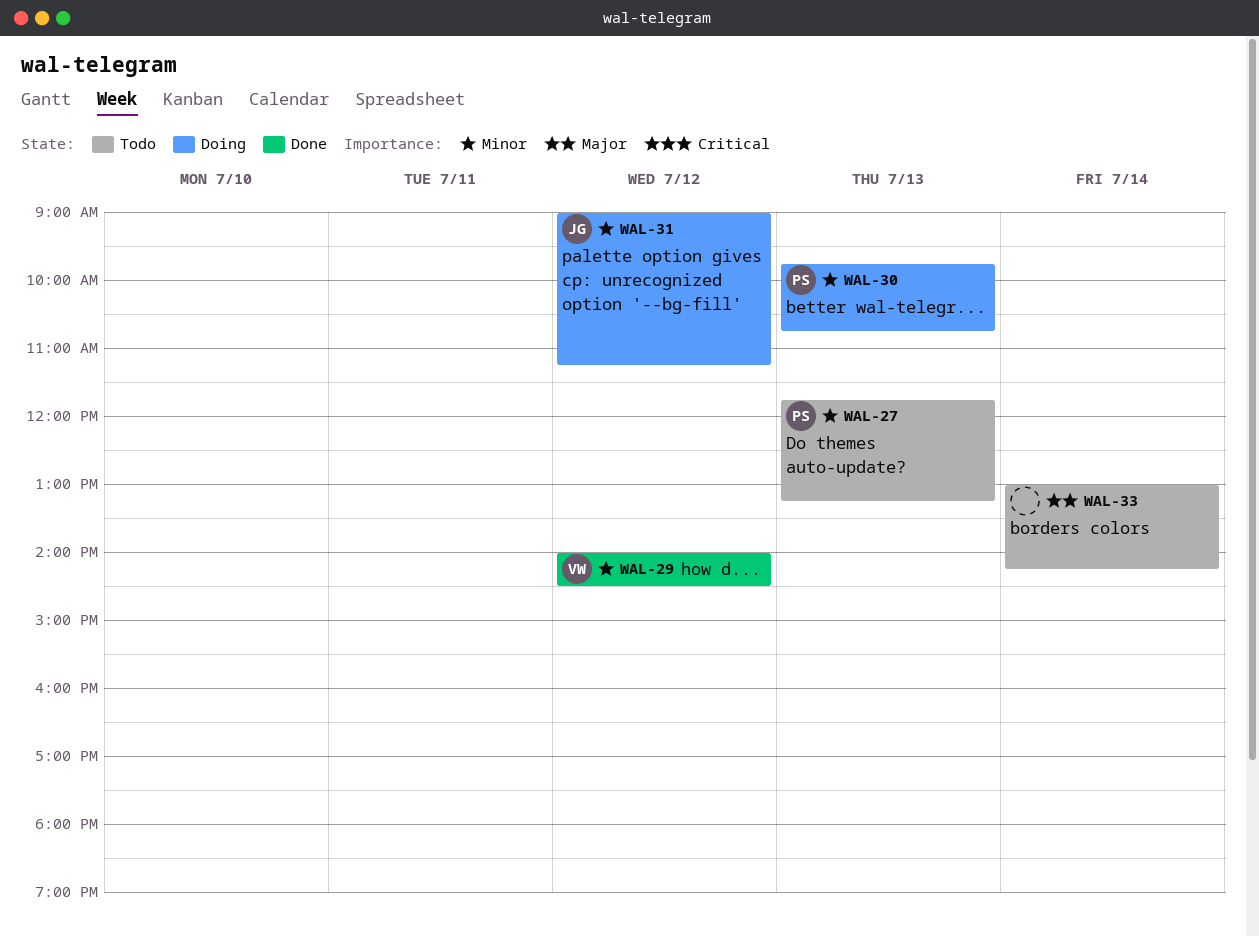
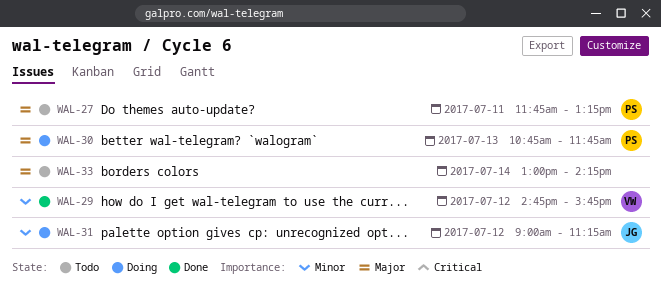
WAL-27, priority: Minor -> Major
WAL-27, day: Jul 13 -> Jul 11
WAL-29, begins: 14:00 -> 14:45
WAL-29, ends: 14:30 -> 15:45
WAL-30, priority: Minor -> Major
WAL-30, begins: 09:45 -> 10:45
WAL-30, ends: 10:45 -> 11:45

